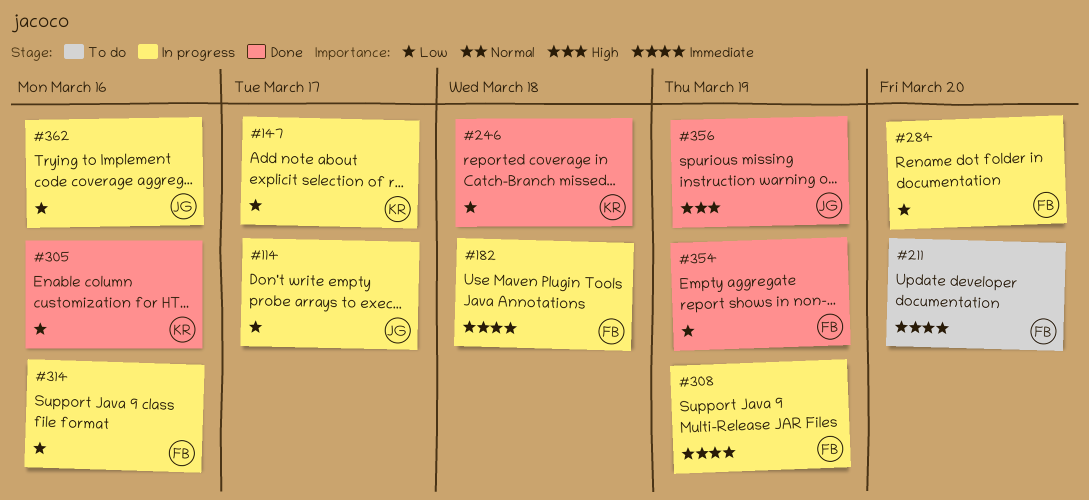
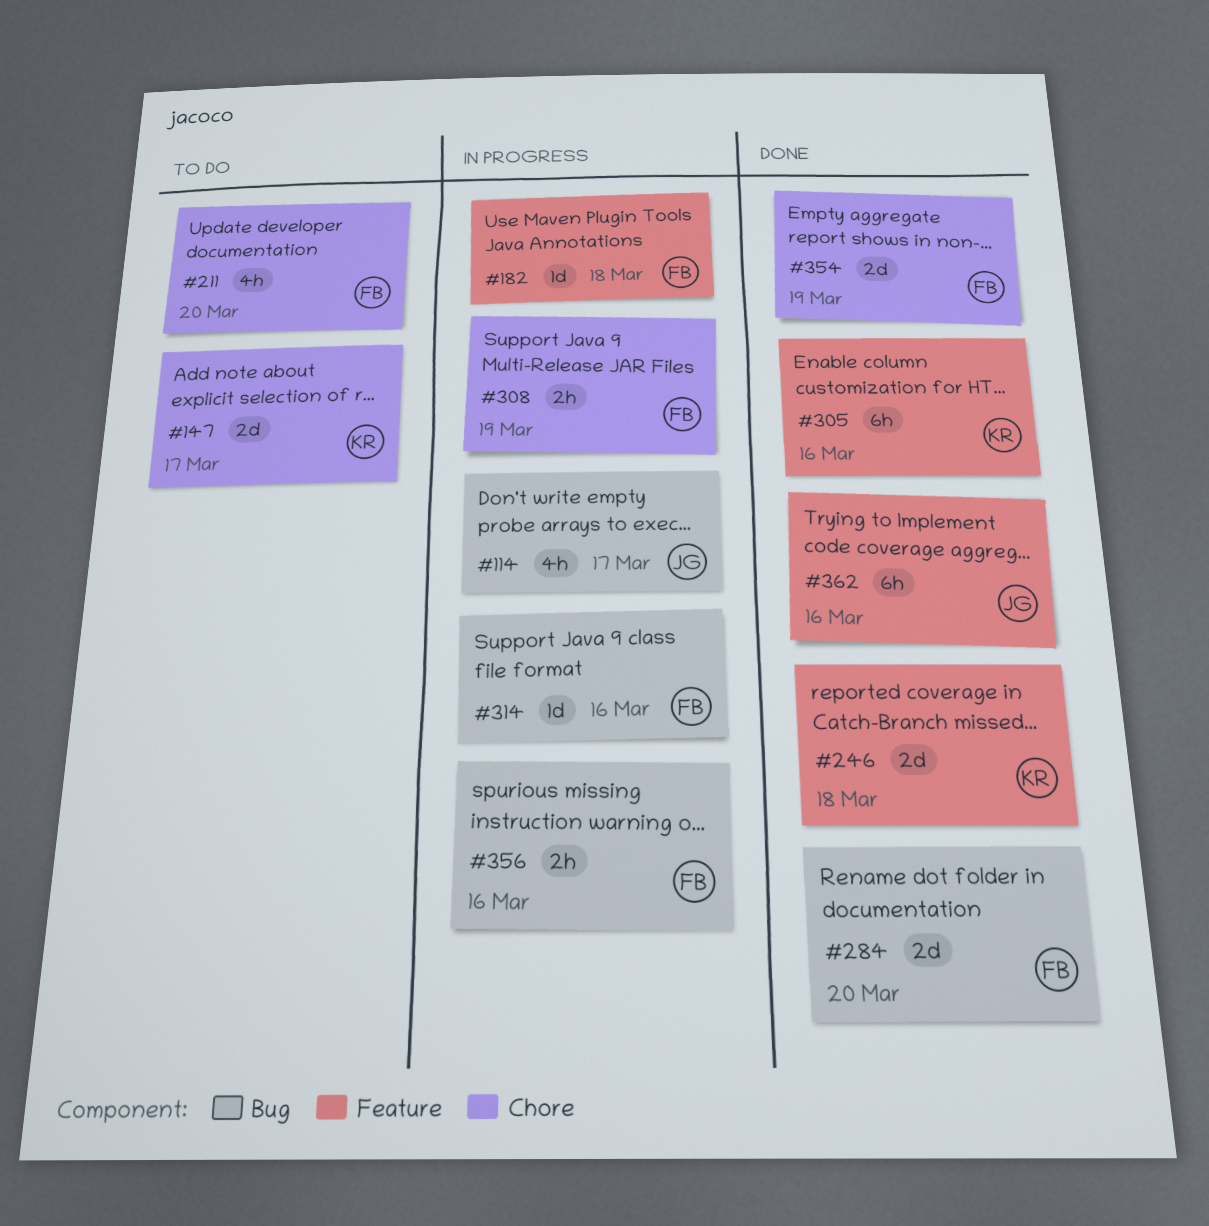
#147, status: In progress -> To do
#284, status: In progress -> Done
#356, status: Done -> In progress
#356, owner: JG -> FB
#356, due: Mar 19 -> Mar 16
#362, status: In progress -> Done

